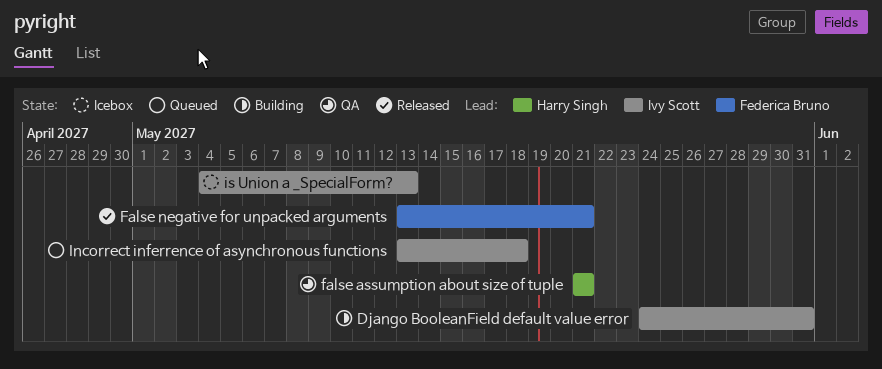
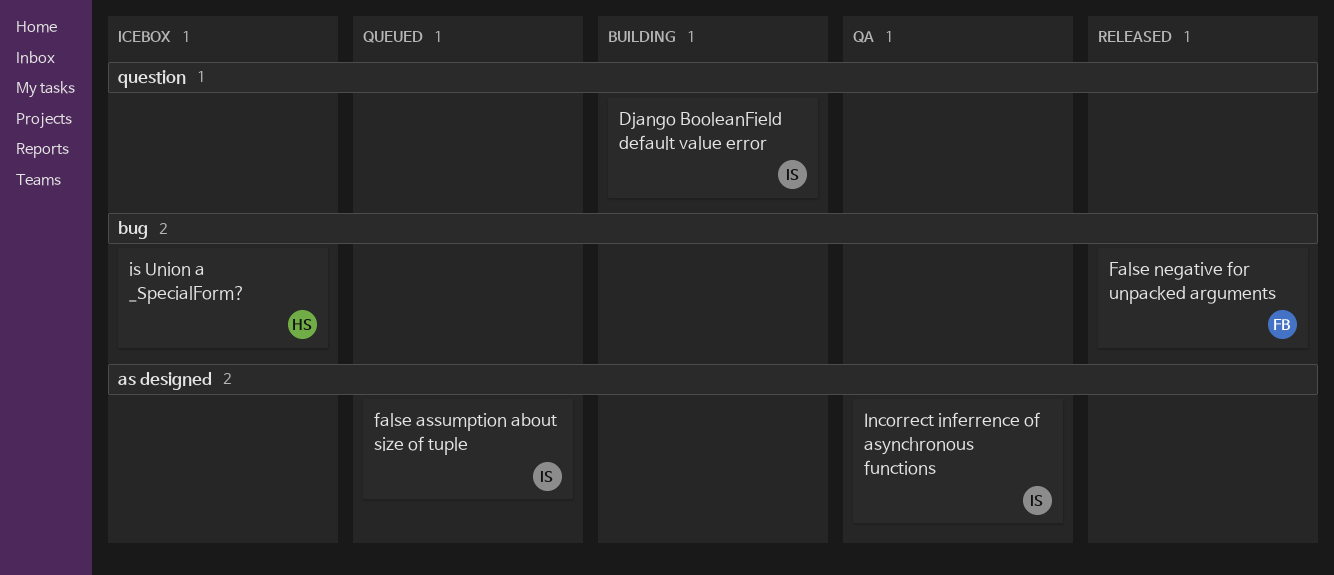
false assumption about size of tuple, status: QA -> Queued
false assumption about size of tuple, owner: Harry Singh -> Ivy Scott
Incorrect inferrence of asynchronous functions, status: Queued -> QA
is Union a _SpecialForm?, owner: Ivy Scott -> Harry Singh

